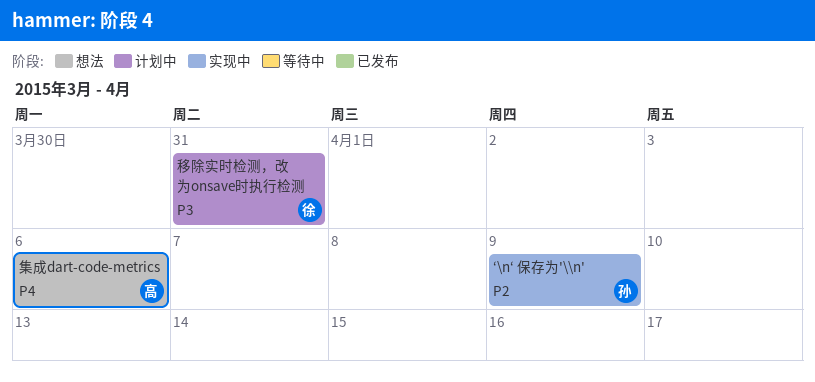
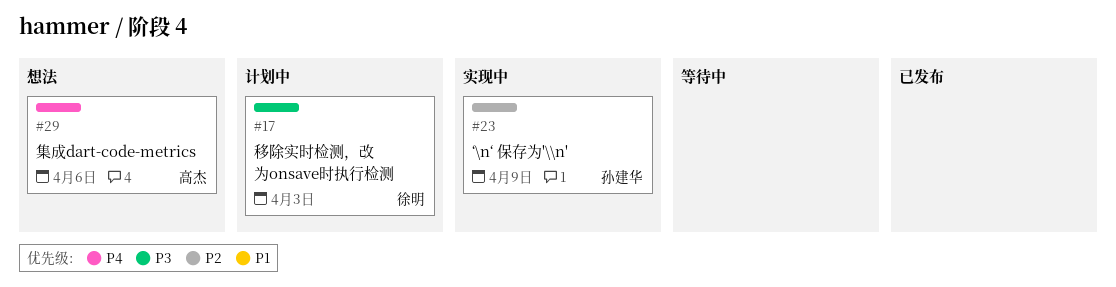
移除实时检测，改为onsave时执行检测, due: Mar 31 -> Apr 3

